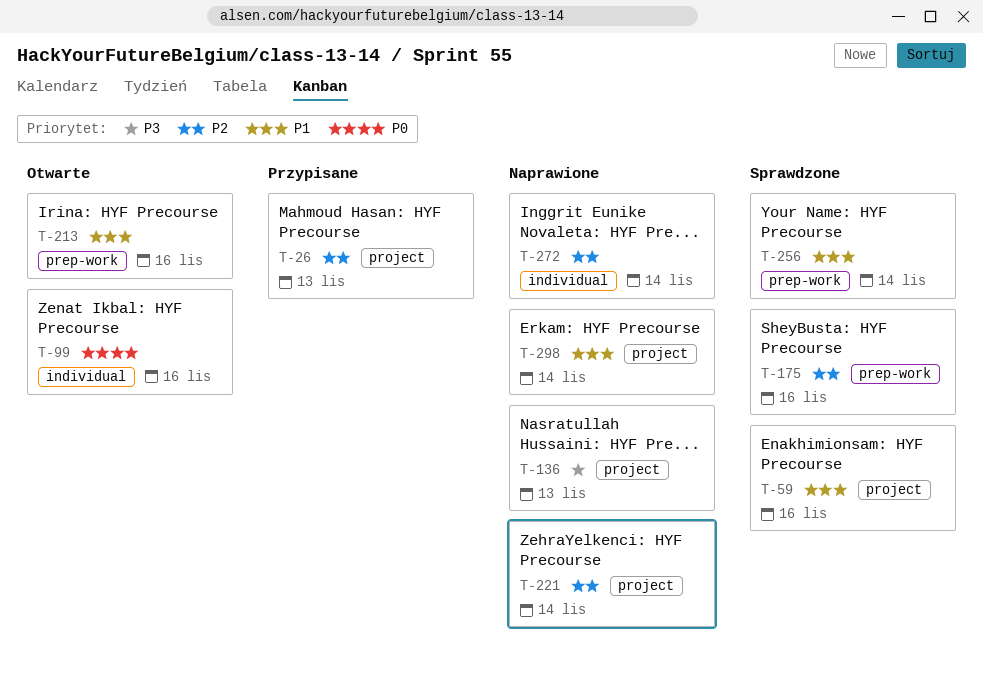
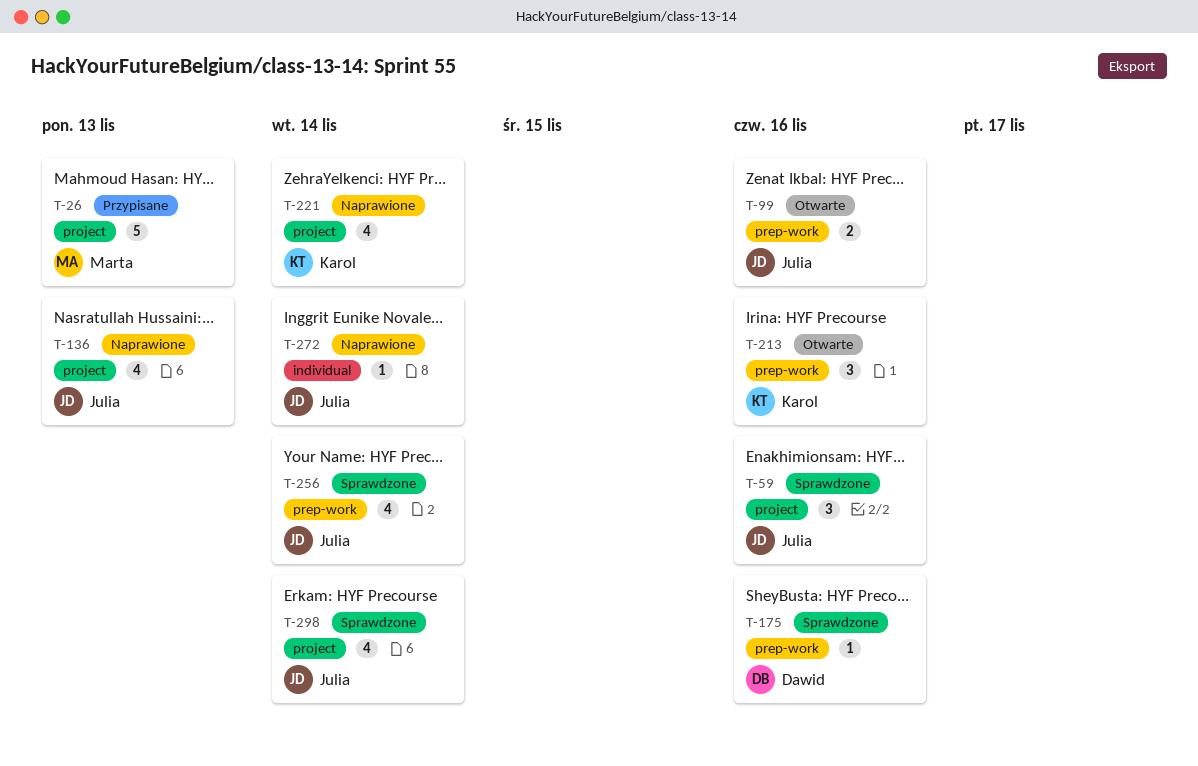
T-99, label: individual -> prep-work
T-298, status: Naprawione -> Sprawdzone

